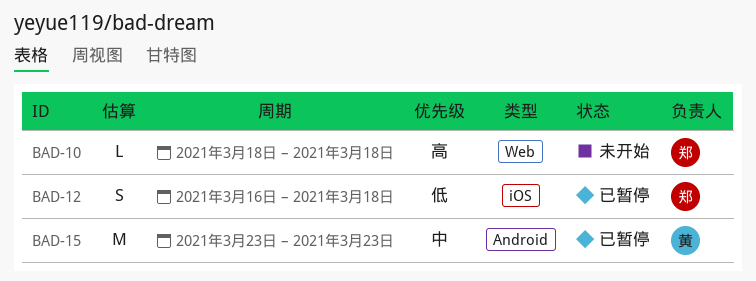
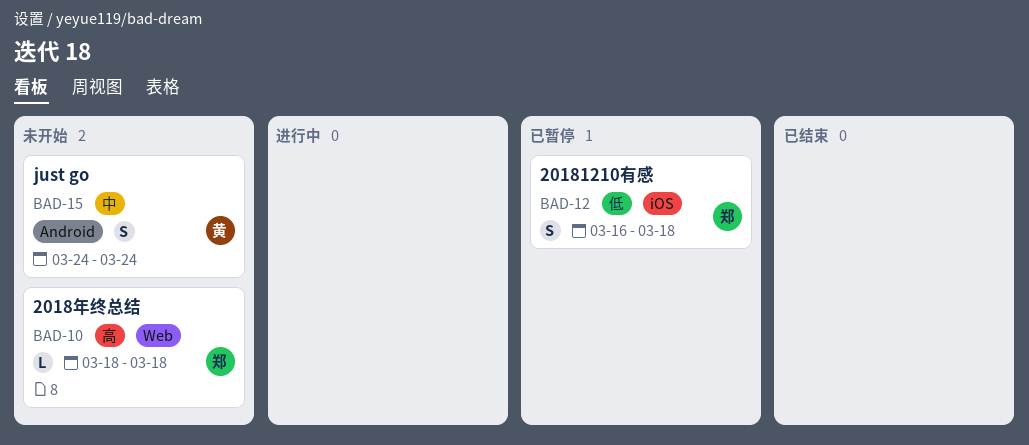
BAD-15, status: 已暂停 -> 未开始
BAD-15, estimate: M -> S
BAD-15, start: Mar 23 -> Mar 24
BAD-15, due: Mar 23 -> Mar 24

